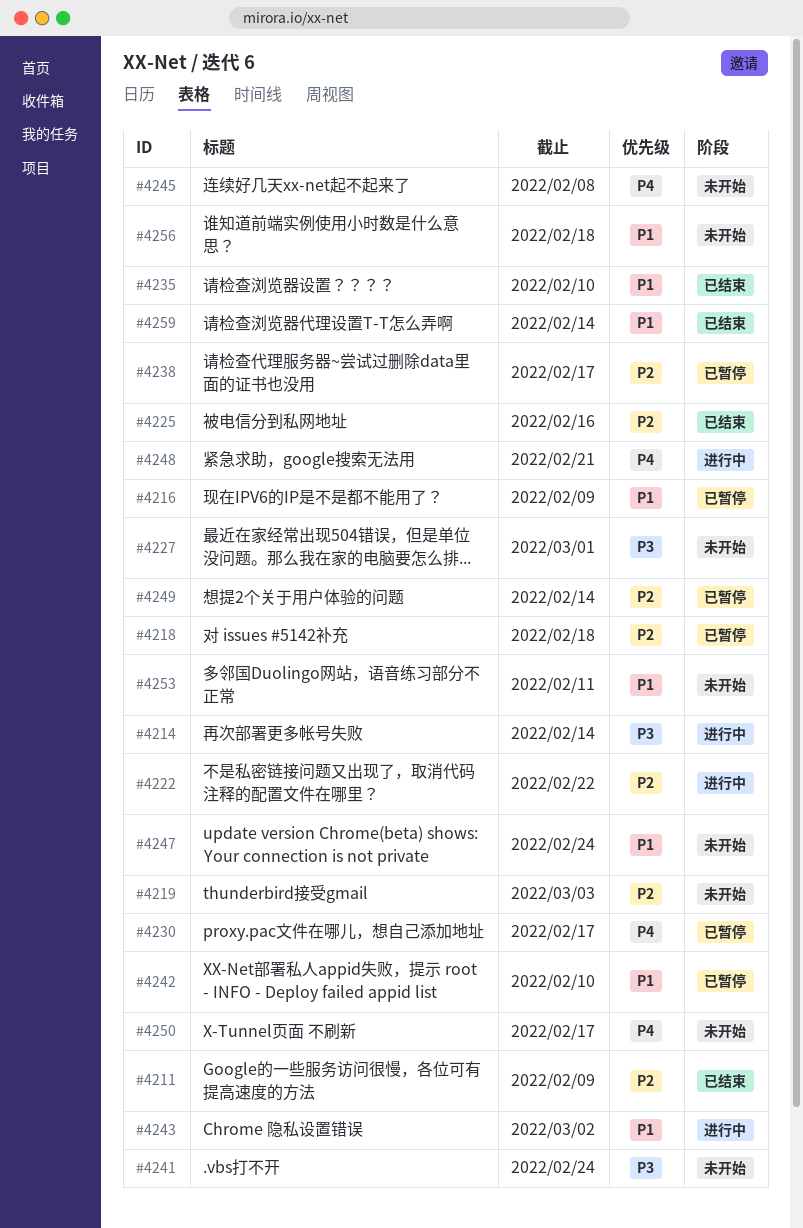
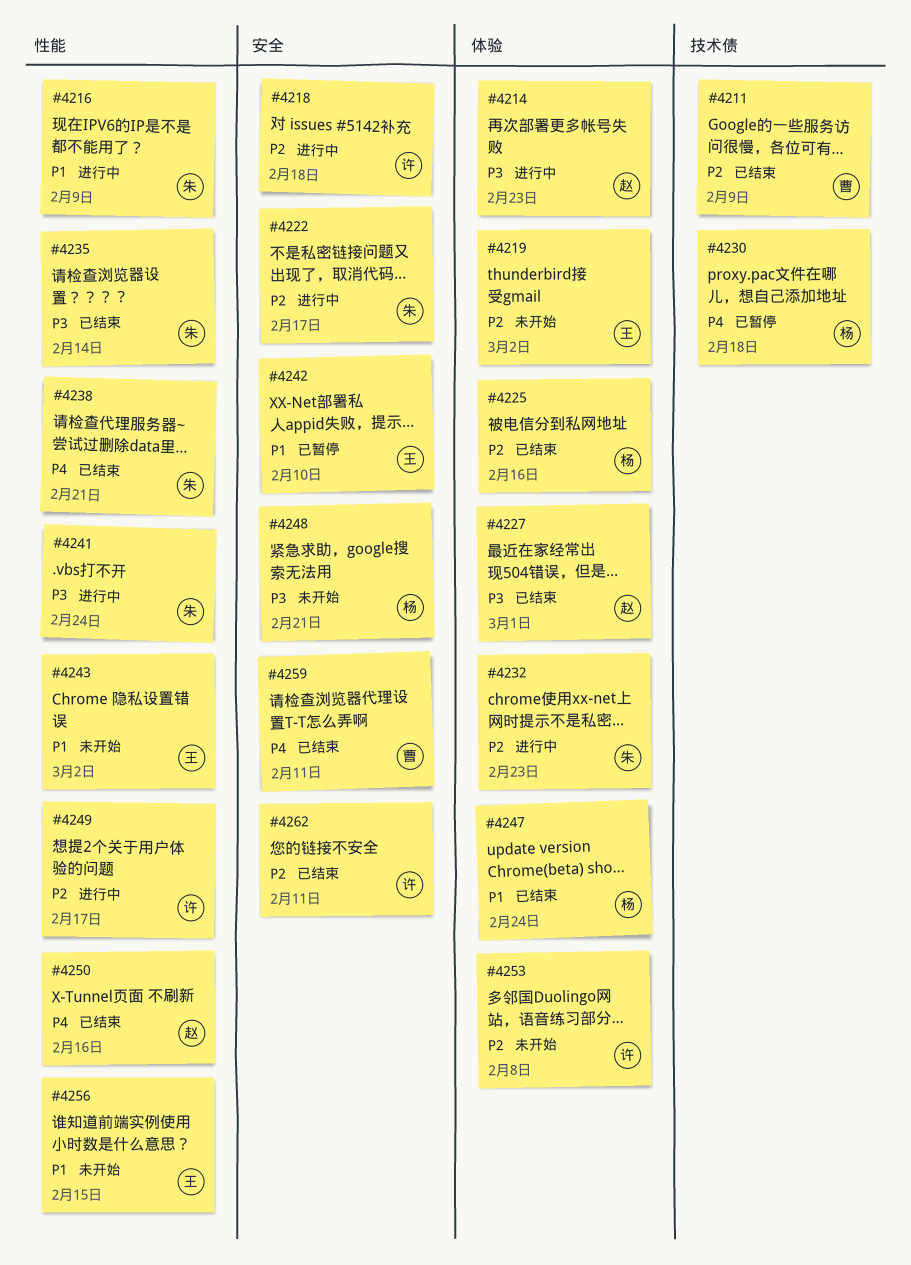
#4214, due: Feb 14 -> Feb 23
#4216, status: 已暂停 -> 进行中
#4218, status: 已暂停 -> 进行中
#4219, due: Mar 3 -> Mar 2
#4222, due: Feb 22 -> Feb 17
#4227, status: 未开始 -> 已结束
#4230, due: Feb 17 -> Feb 18
#4232: none -> present
#4235, priority: P1 -> P3
#4235, due: Feb 10 -> Feb 14
#4238, status: 已暂停 -> 已结束
#4238, priority: P2 -> P4
#4238, due: Feb 17 -> Feb 21
#4241, status: 未开始 -> 进行中
#4243, status: 进行中 -> 未开始
#4245: present -> none
#4247, status: 未开始 -> 已结束
#4248, status: 进行中 -> 未开始
#4248, priority: P4 -> P3
#4249, status: 已暂停 -> 进行中
#4249, due: Feb 14 -> Feb 17
#4250, status: 未开始 -> 已结束
#4250, due: Feb 17 -> Feb 16
#4253, priority: P1 -> P2
#4253, due: Feb 11 -> Feb 8
#4256, due: Feb 18 -> Feb 15
#4259, priority: P1 -> P4
#4259, due: Feb 14 -> Feb 11
#4262: none -> present

